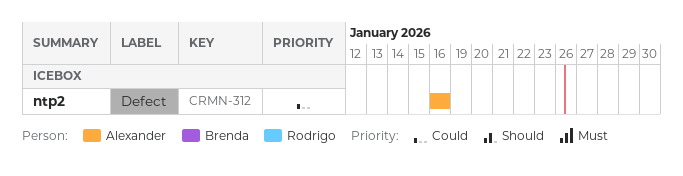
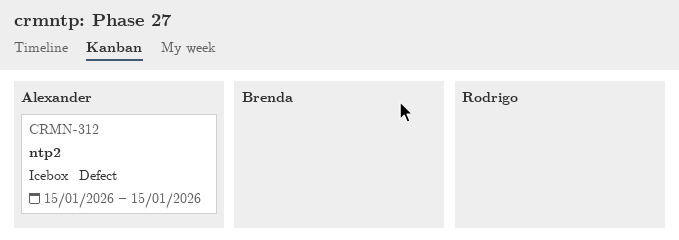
CRMN-312, start: Jan 16 -> Jan 15
CRMN-312, due: Jan 16 -> Jan 15

